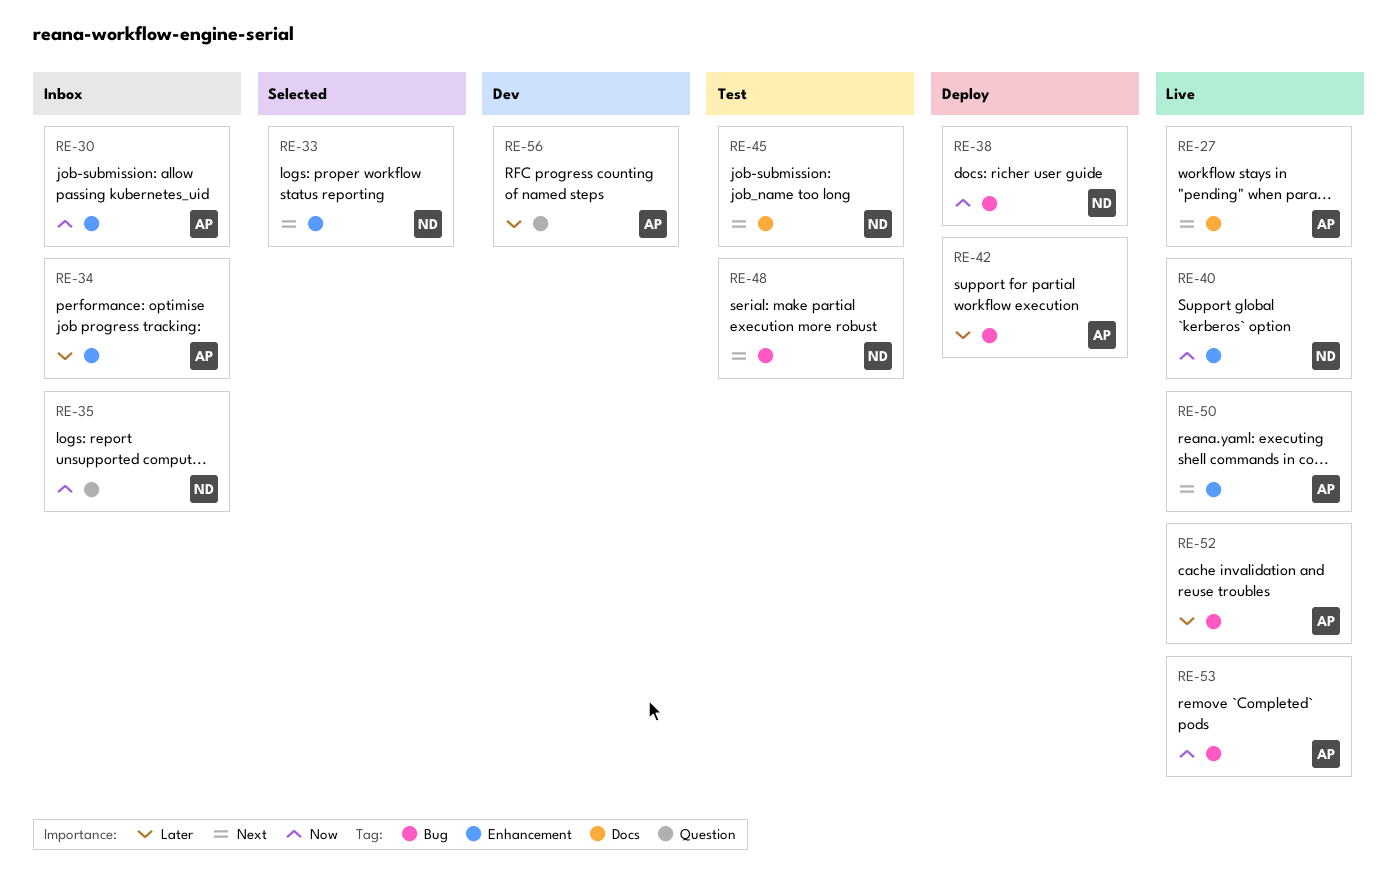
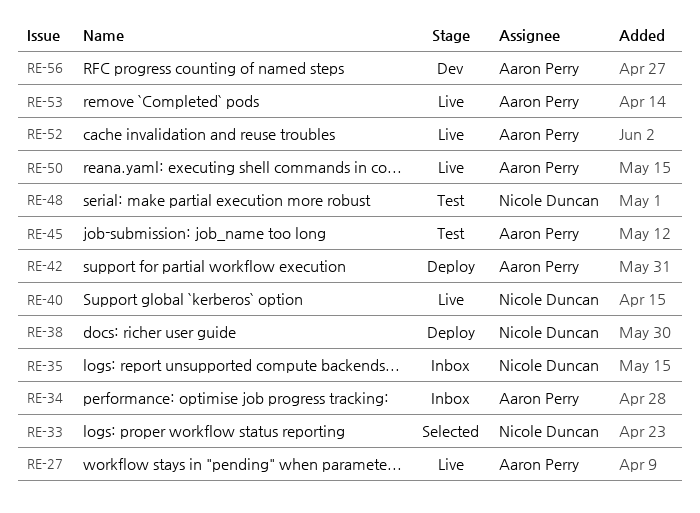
RE-30: present -> none
RE-45, owner: Nicole Duncan -> Aaron Perry

